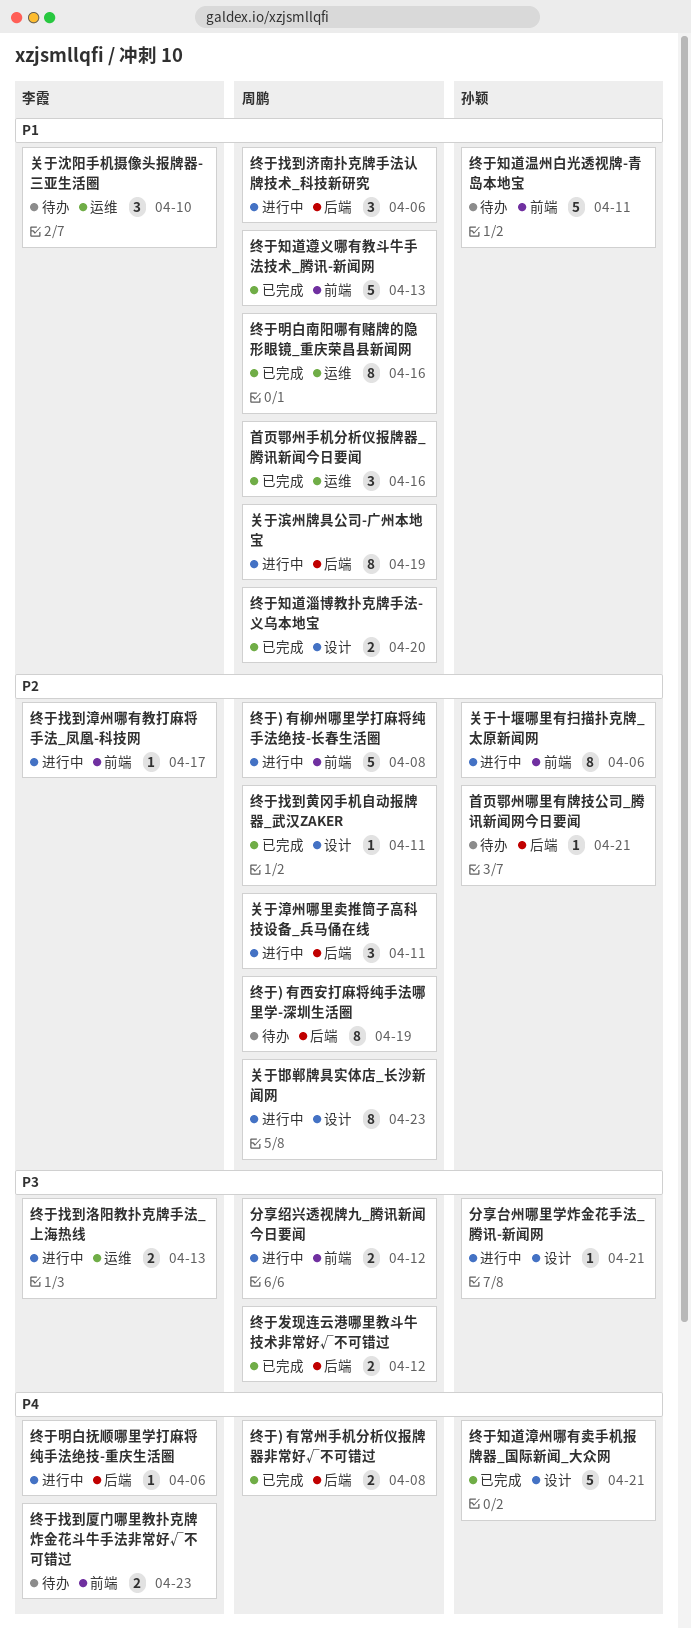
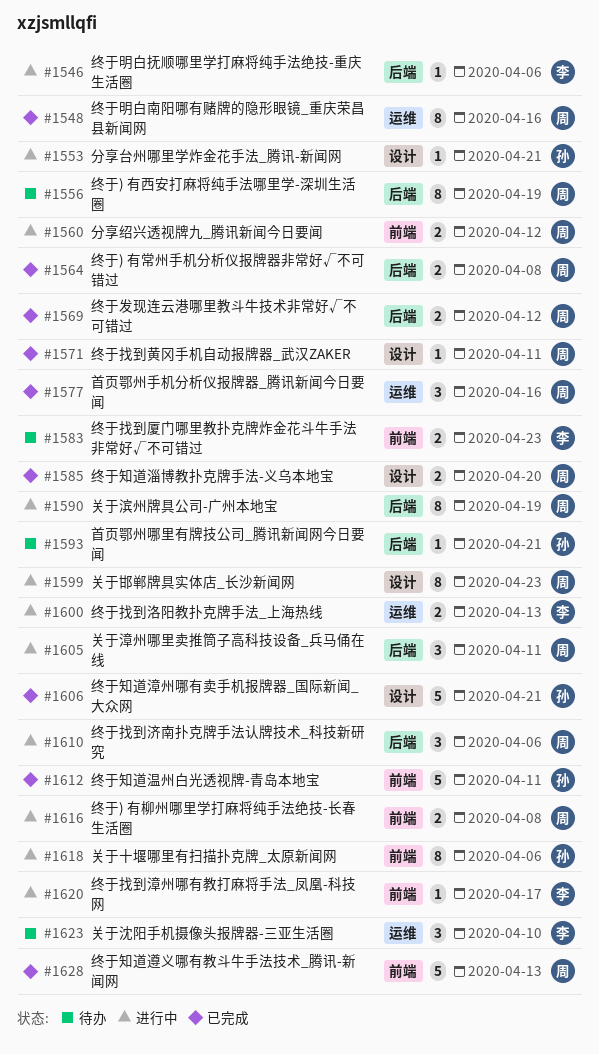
终于) 有柳州哪里学打麻将纯手法绝技-长春生活圈, estimate: 5 -> 2
终于知道温州白光透视牌-青岛本地宝, status: 待办 -> 已完成

